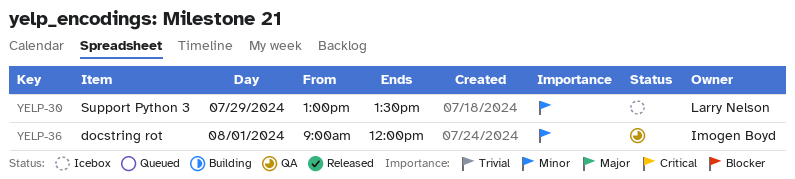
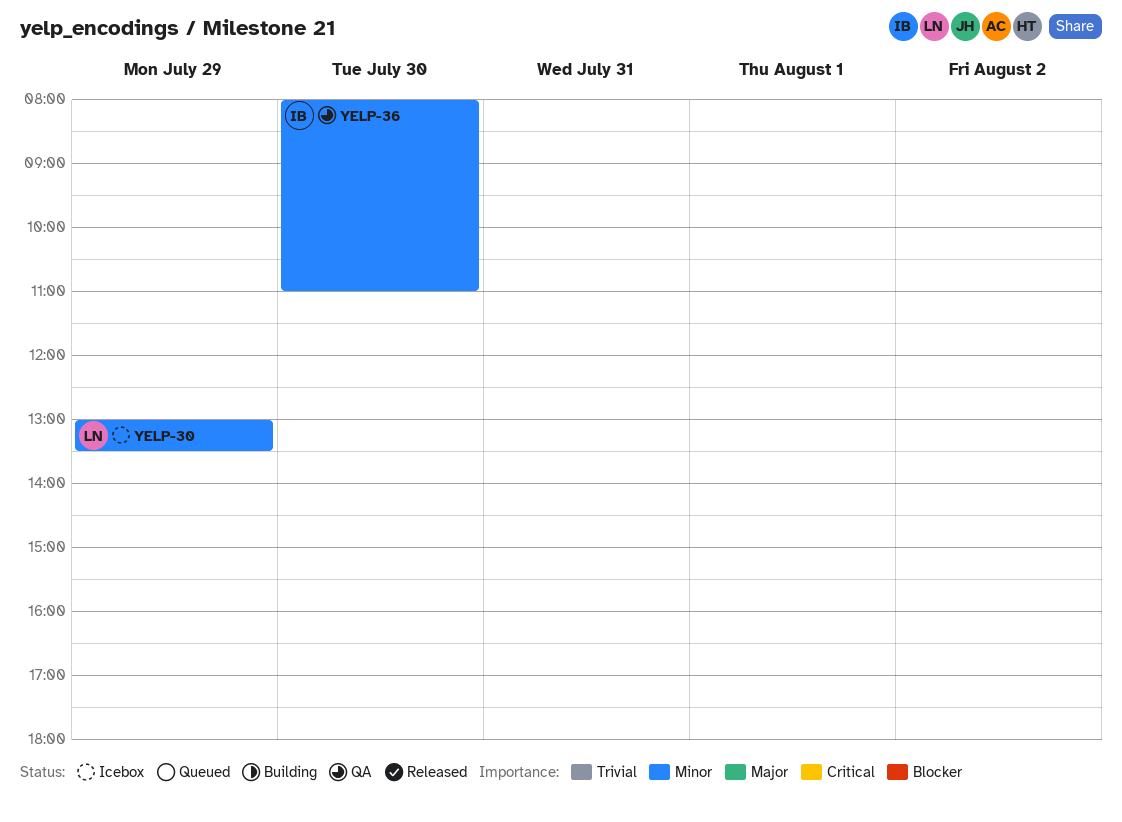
YELP-36, day: Aug 1 -> Jul 30
YELP-36, begins: 09:00 -> 08:00
YELP-36, ends: 12:00 -> 11:00

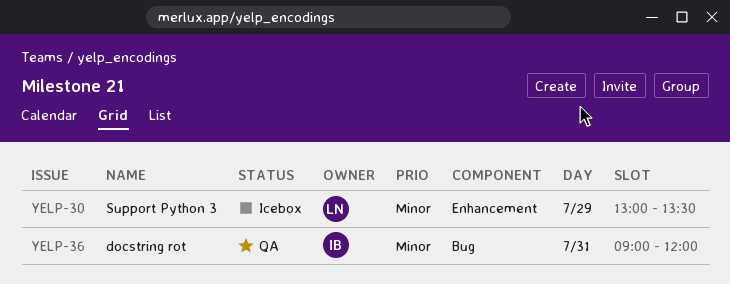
YELP-36, day: Jul 30 -> Jul 31
YELP-36, begins: 08:00 -> 09:00
YELP-36, ends: 11:00 -> 12:00

